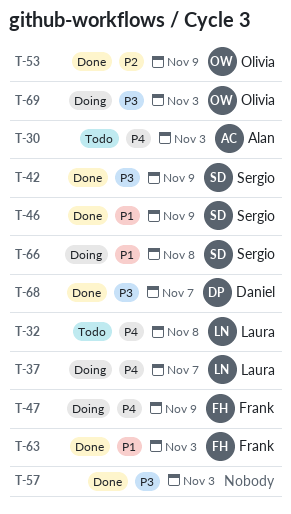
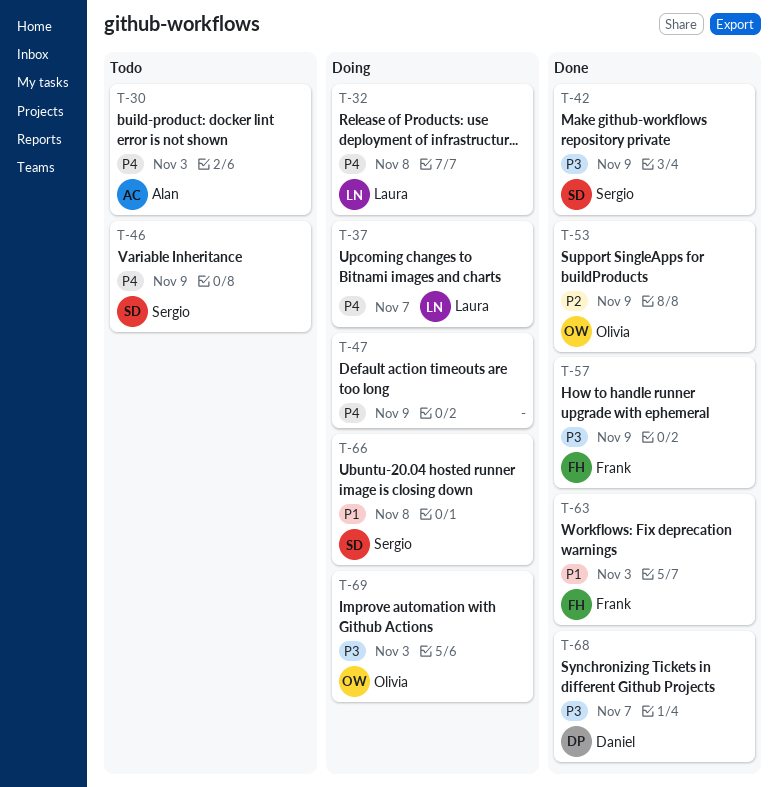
T-32, status: Todo -> Doing
T-46, status: Done -> Todo
T-46, priority: P1 -> P4
T-47, owner: Frank -> none
T-57, owner: none -> Frank
T-57, due: Nov 3 -> Nov 9

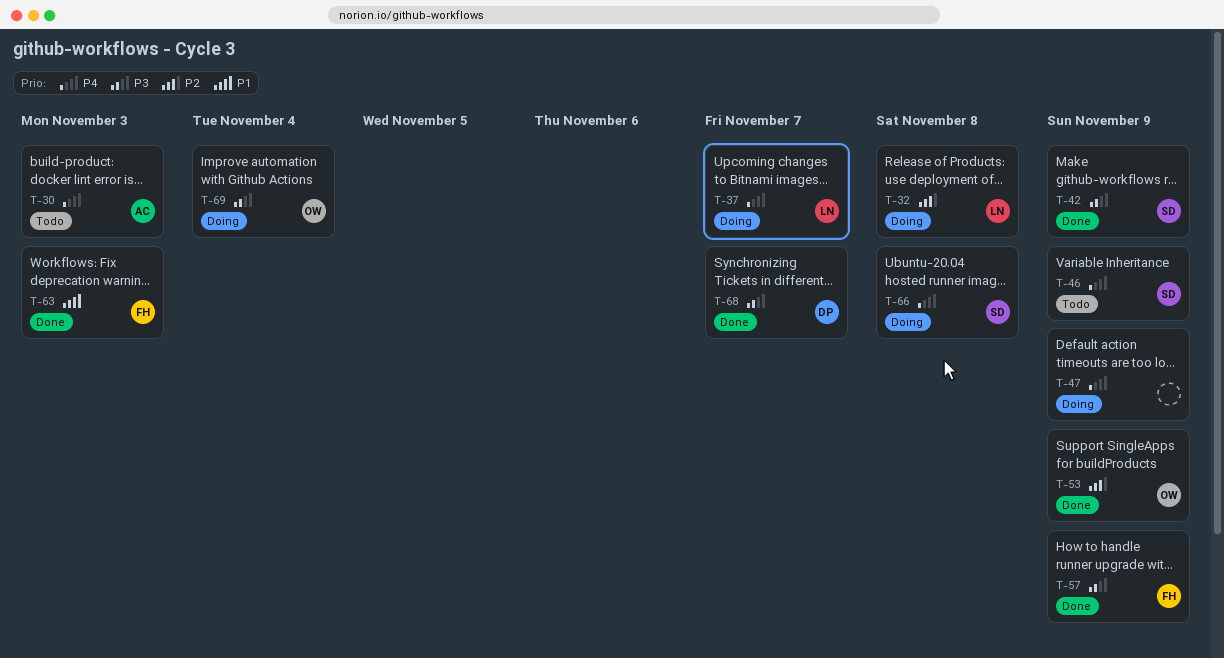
T-32, priority: P4 -> P2
T-66, priority: P1 -> P4
T-69, due: Nov 3 -> Nov 4

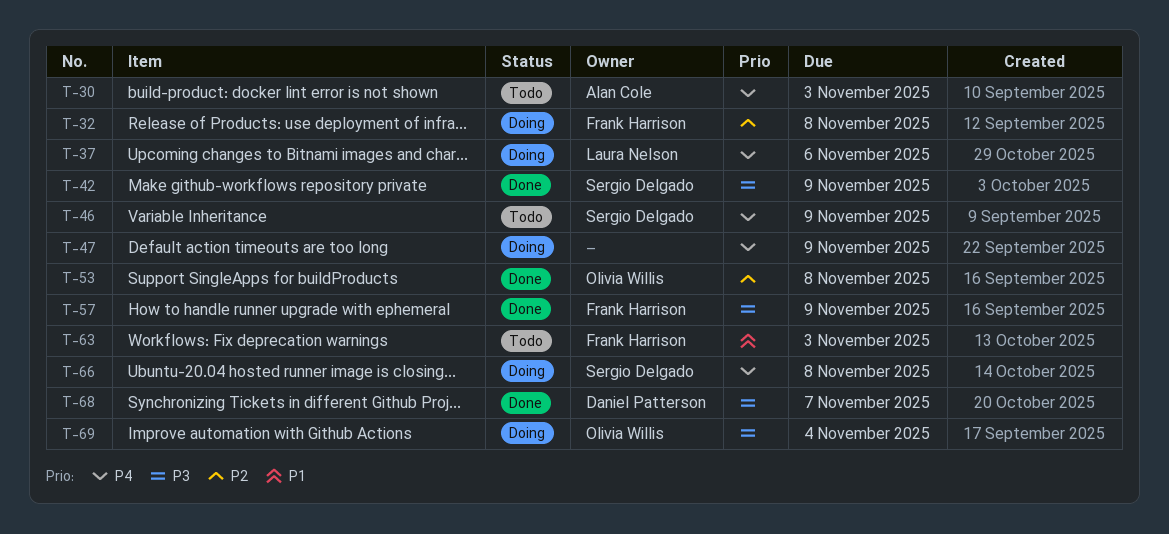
T-32, owner: Laura Nelson -> Frank Harrison
T-37, due: Nov 7 -> Nov 6
T-53, due: Nov 9 -> Nov 8
T-63, status: Done -> Todo

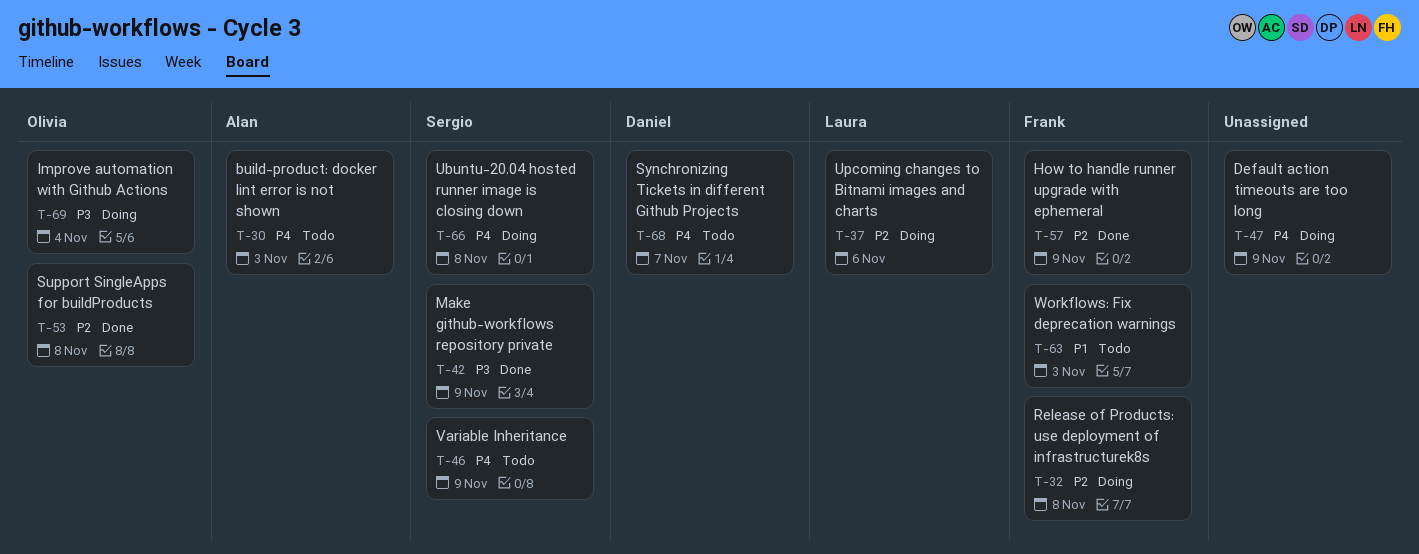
T-37, priority: P4 -> P2
T-57, priority: P3 -> P2
T-68, status: Done -> Todo
T-68, priority: P3 -> P4

